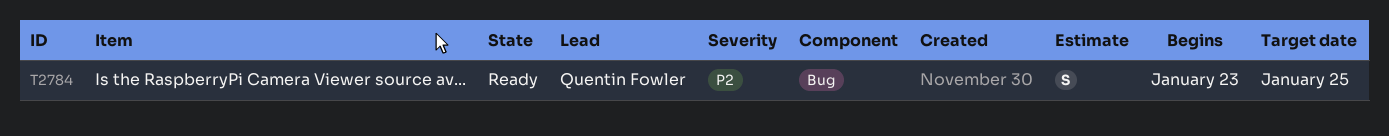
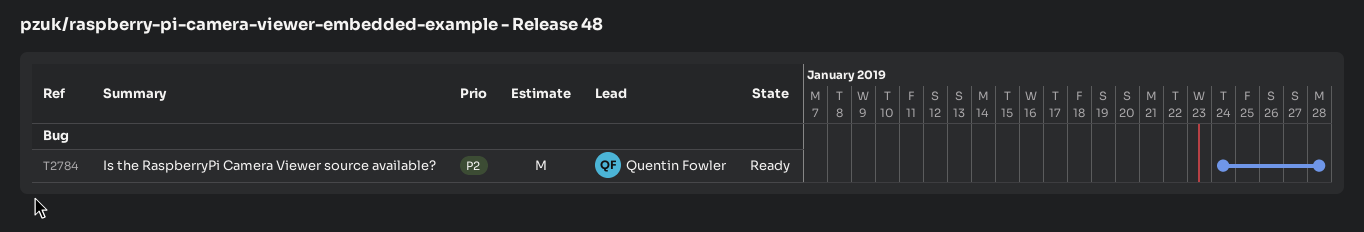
T2784, estimate: S -> M
T2784, start: Jan 23 -> Jan 24
T2784, due: Jan 25 -> Jan 28

